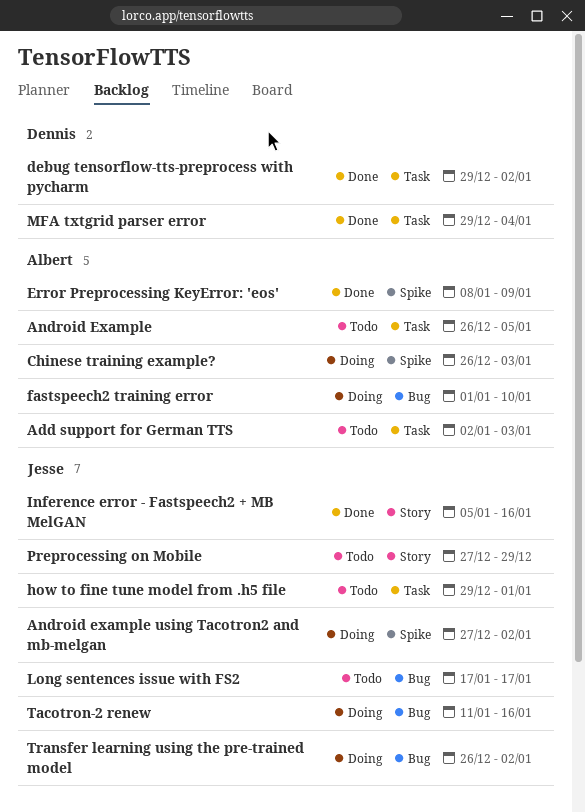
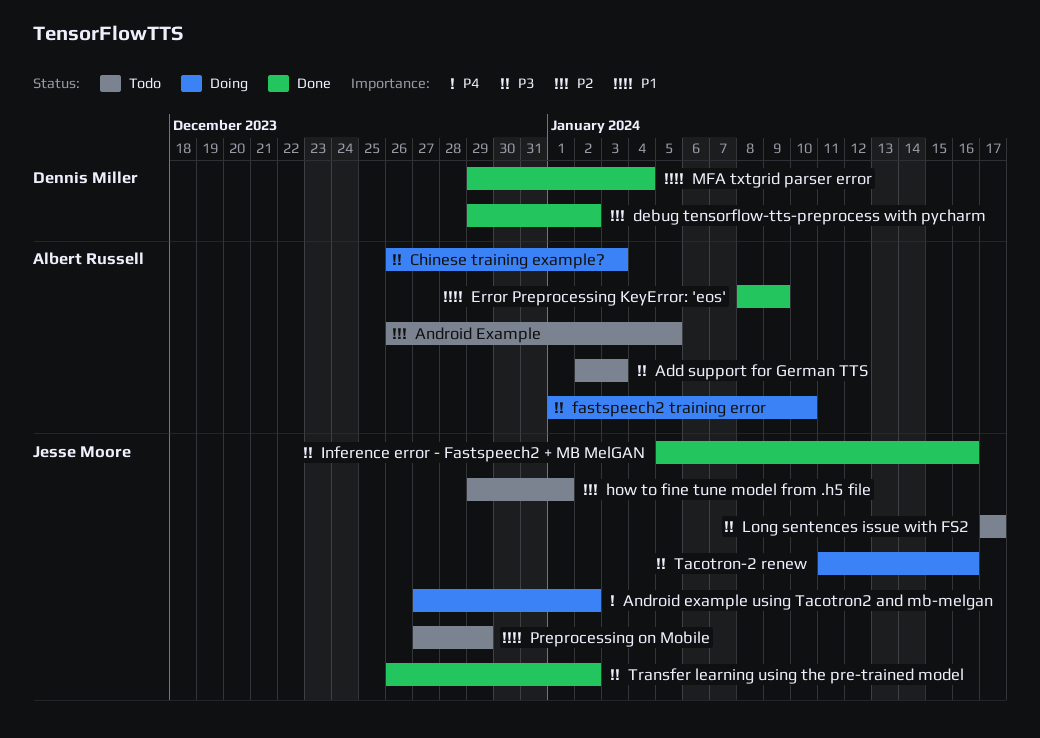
Transfer learning using the pre-trained model, status: Doing -> Done

